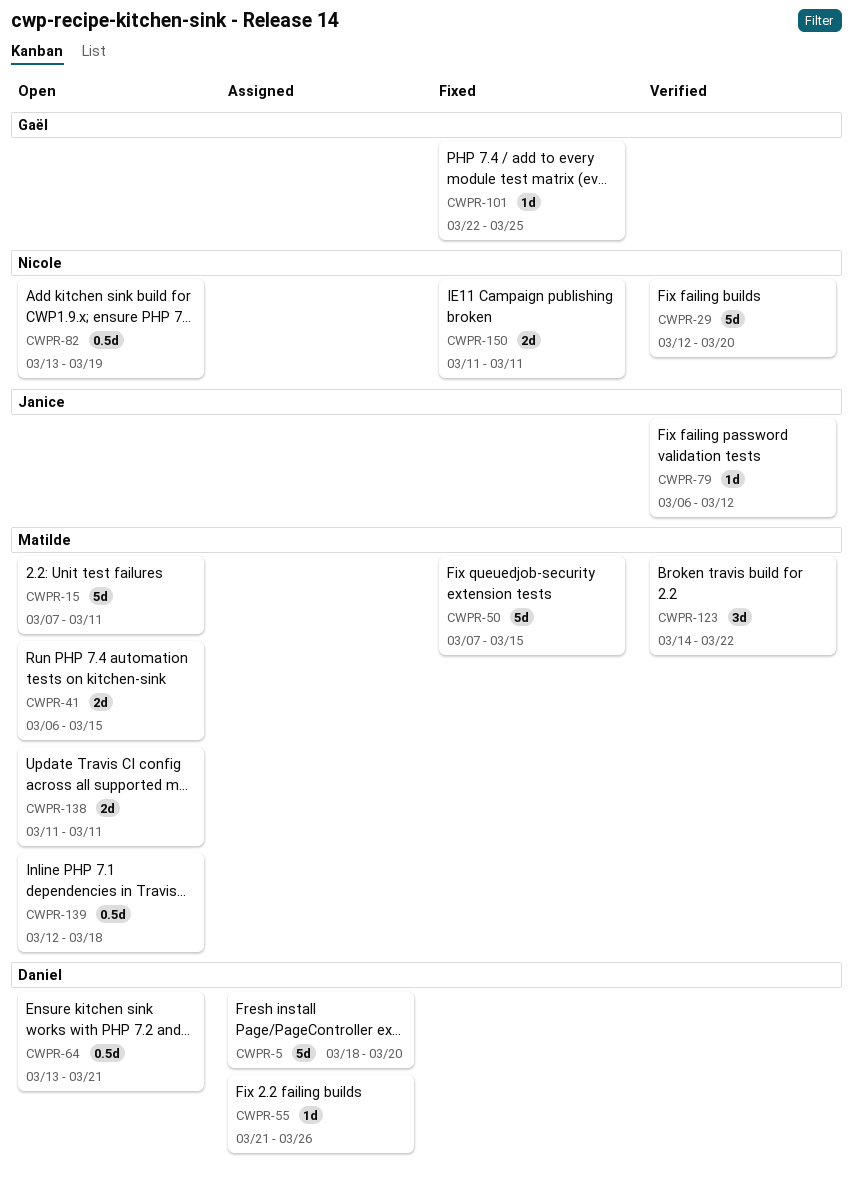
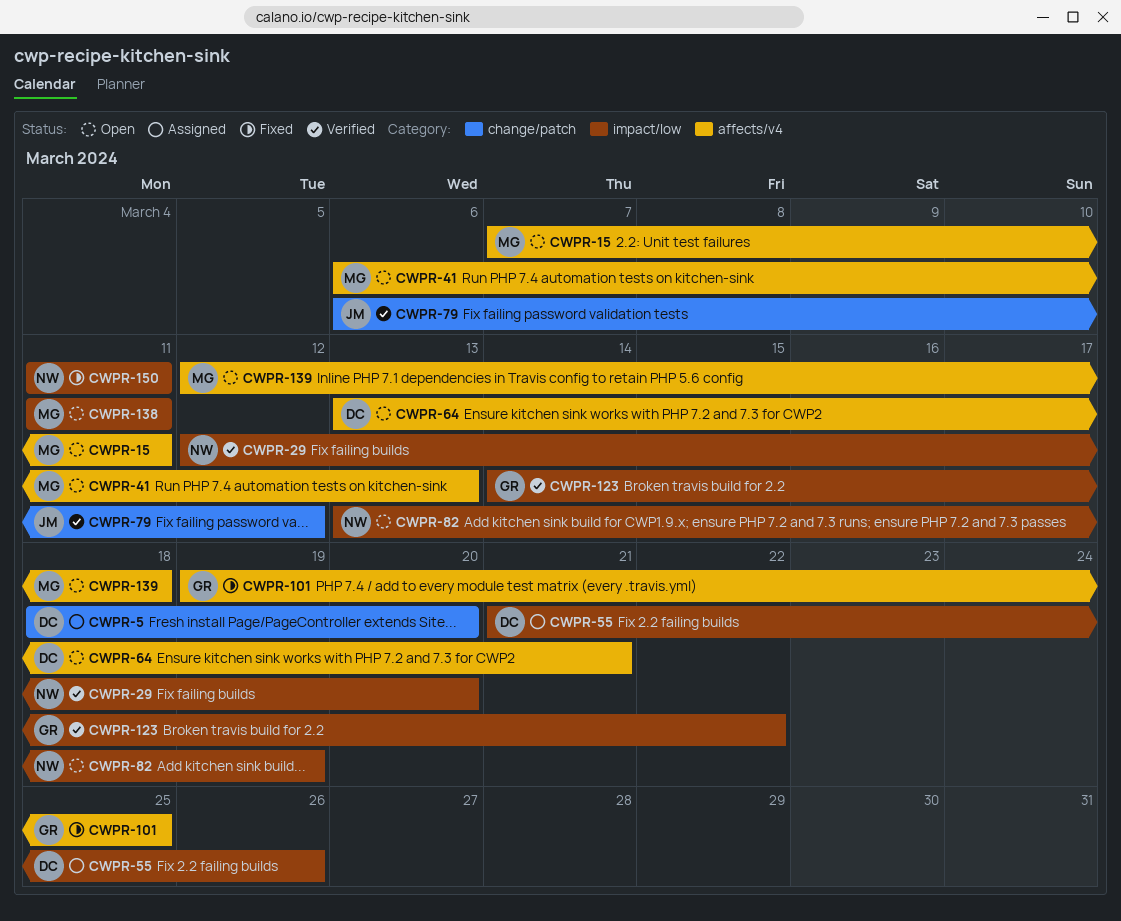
CWPR-41, due: Mar 15 -> Mar 13
CWPR-50: present -> none
CWPR-101, start: Mar 22 -> Mar 19
CWPR-123, owner: Matilde -> Gaël

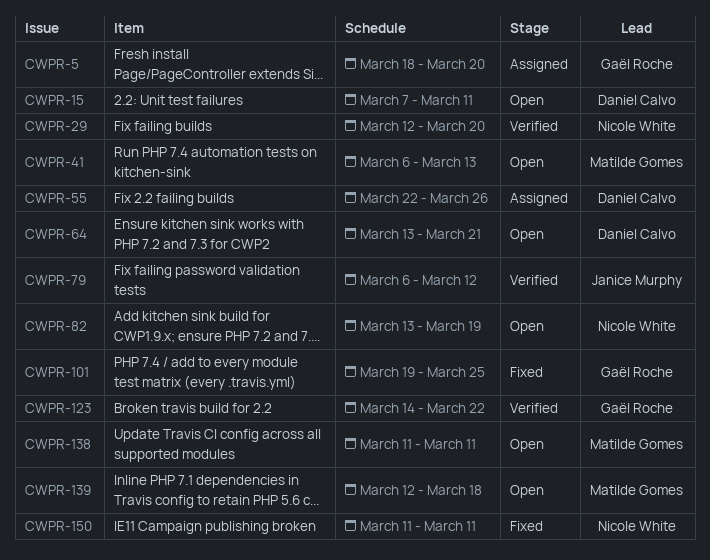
CWPR-5, owner: Daniel Calvo -> Gaël Roche
CWPR-15, owner: Matilde Gomes -> Daniel Calvo
CWPR-55, start: Mar 21 -> Mar 22

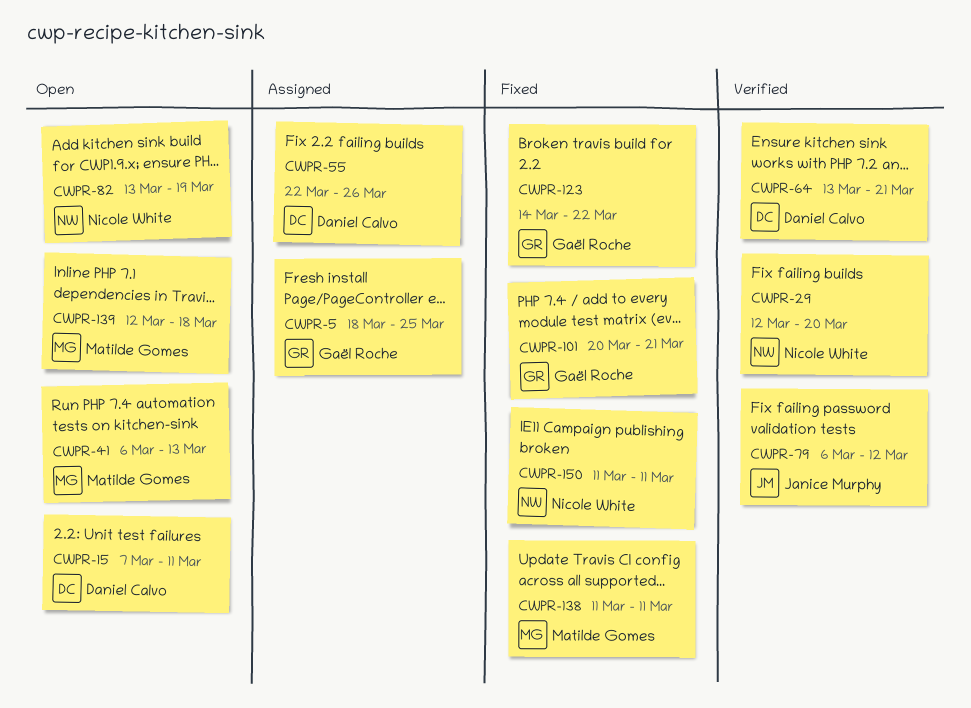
CWPR-5, due: Mar 20 -> Mar 25
CWPR-64, status: Open -> Verified
CWPR-101, start: Mar 19 -> Mar 20
CWPR-101, due: Mar 25 -> Mar 21
CWPR-123, status: Verified -> Fixed
CWPR-138, status: Open -> Fixed

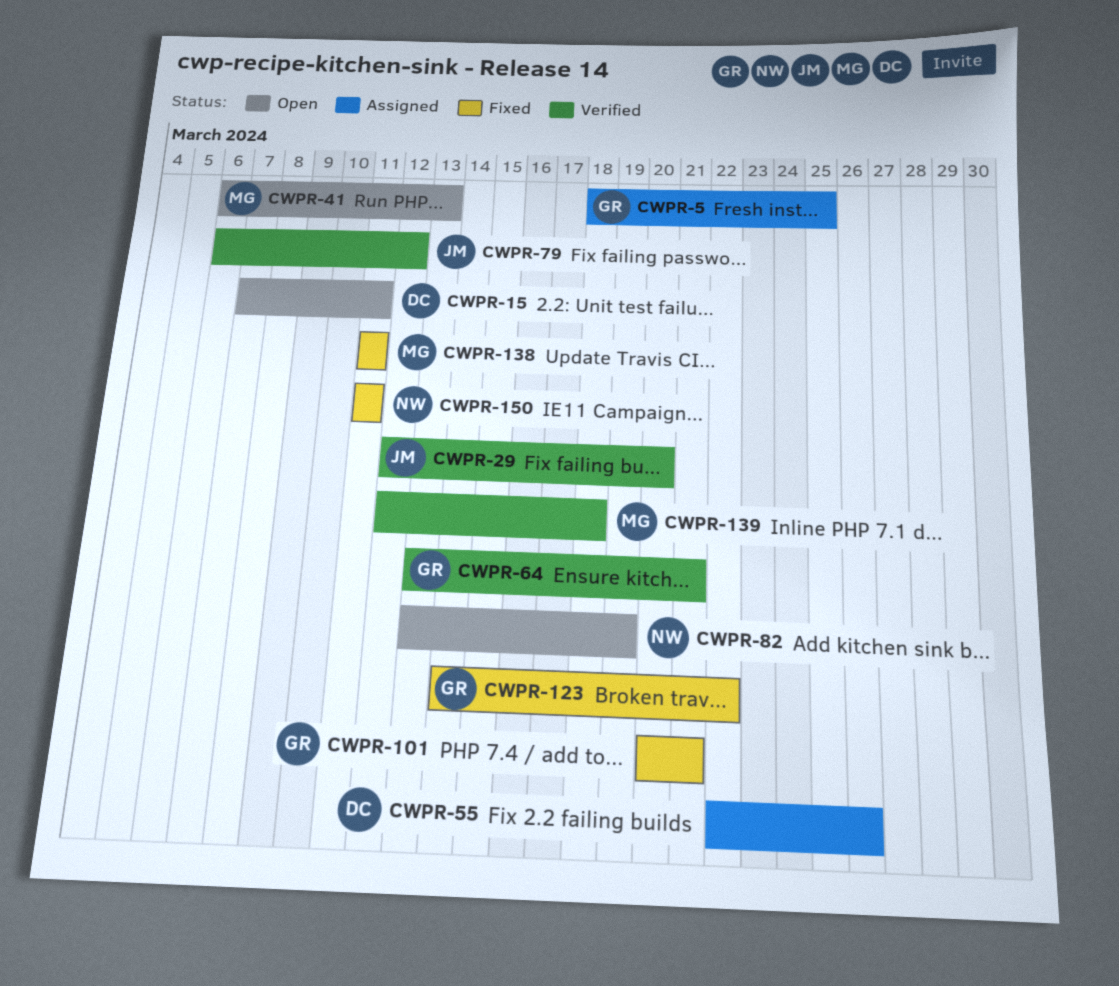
CWPR-29, owner: Nicole White -> Janice Murphy
CWPR-64, owner: Daniel Calvo -> Gaël Roche
CWPR-139, status: Open -> Verified

